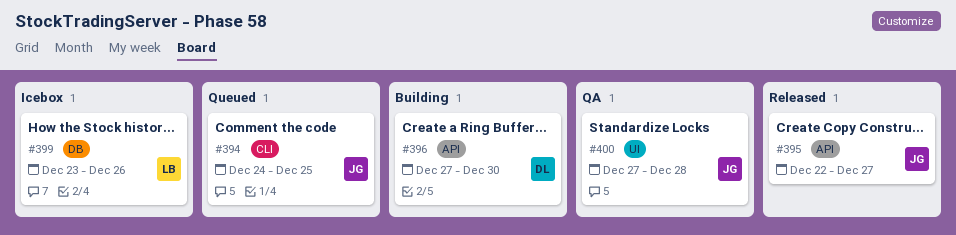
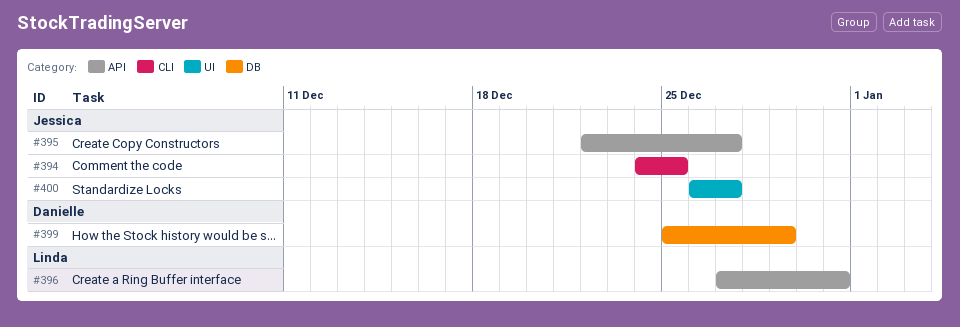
#396, owner: Danielle -> Linda
#396, due: Dec 30 -> Dec 31
#399, owner: Linda -> Danielle
#399, start: Dec 23 -> Dec 25
#399, due: Dec 26 -> Dec 29
#400, start: Dec 27 -> Dec 26
#400, due: Dec 28 -> Dec 27

